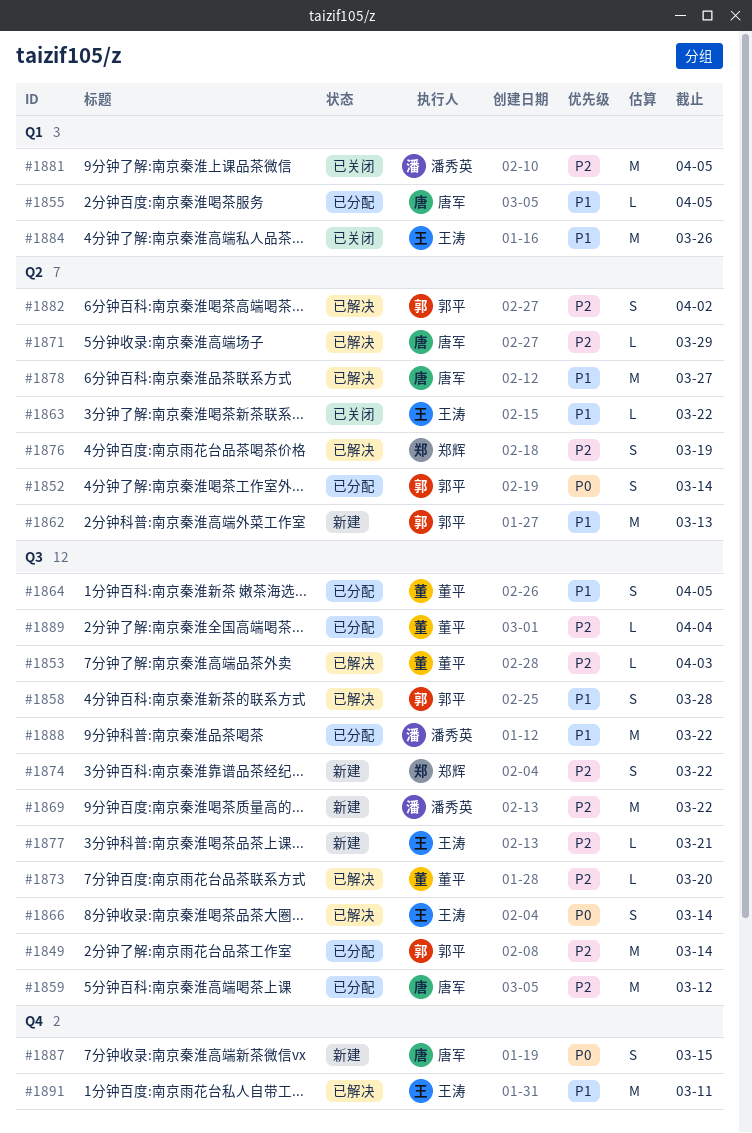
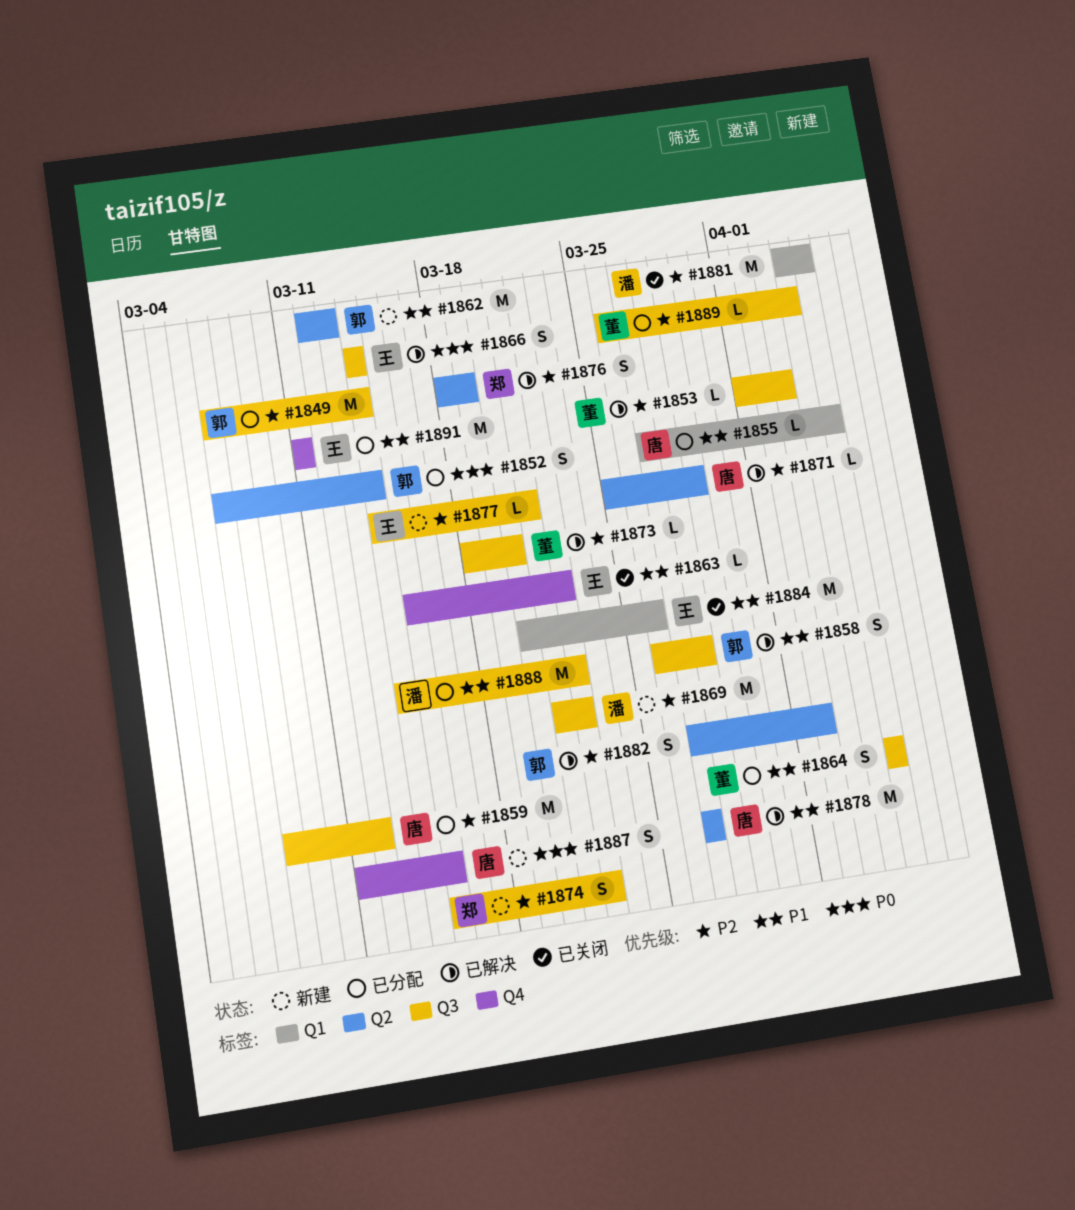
#1863, label: Q2 -> Q4
#1891, status: 已解决 -> 已分配

